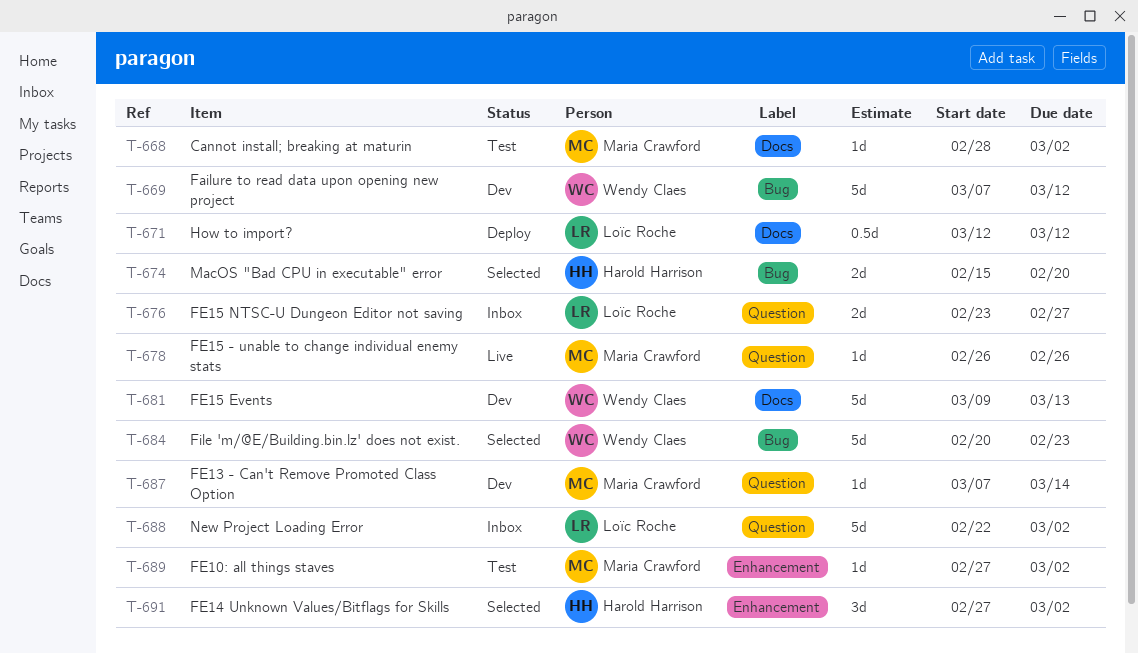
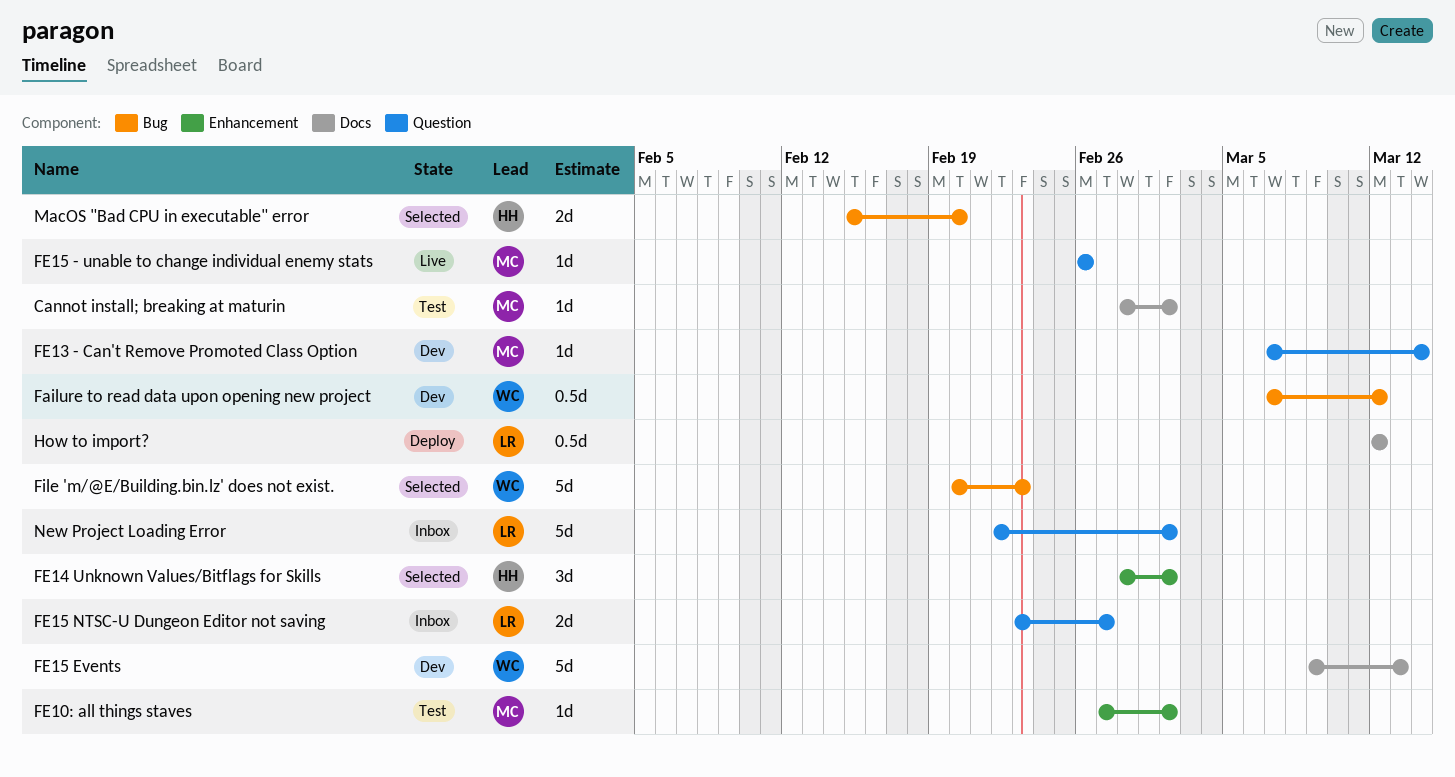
Failure to read data upon opening new project, estimate: 5d -> 0.5d
FE14 Unknown Values/Bitflags for Skills, start: Feb 27 -> Feb 28

